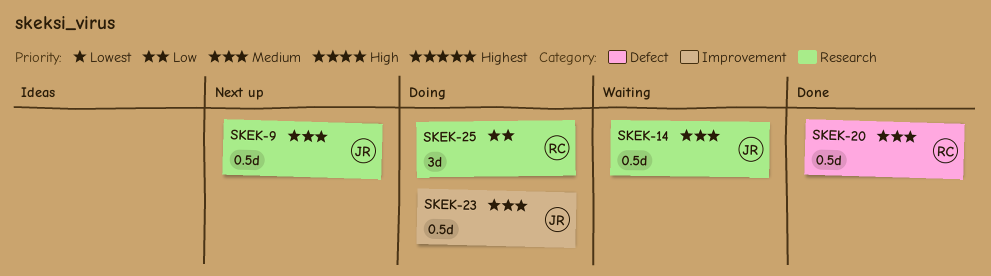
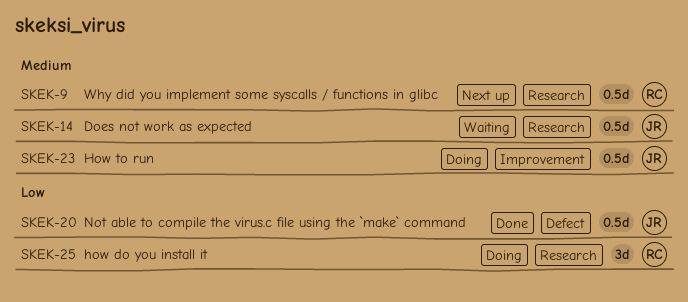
SKEK-9, owner: JR -> RC
SKEK-20, owner: RC -> JR
SKEK-20, priority: Medium -> Low

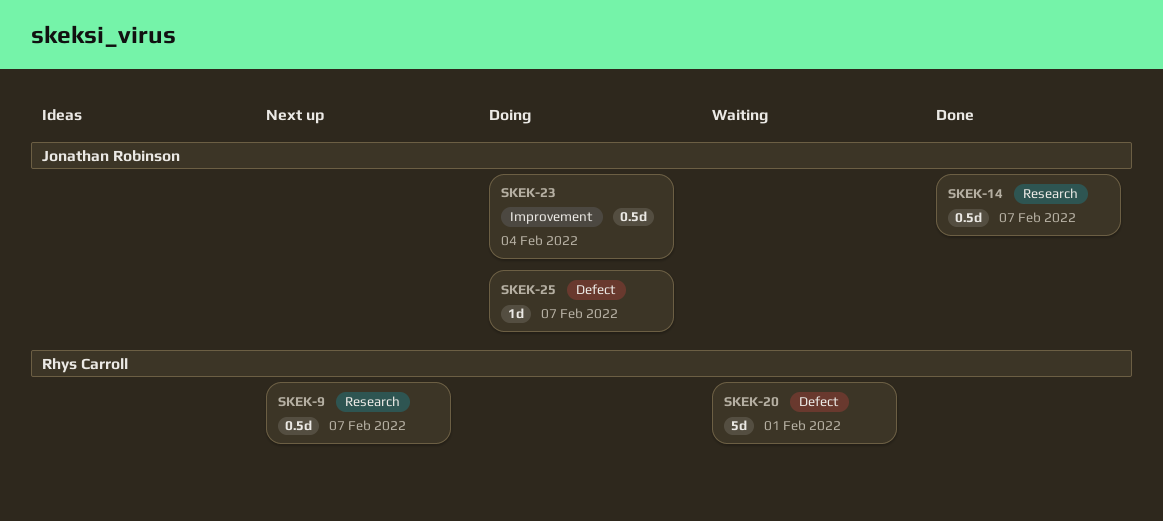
SKEK-14, status: Waiting -> Done
SKEK-20, status: Done -> Waiting
SKEK-20, owner: Jonathan Robinson -> Rhys Carroll
SKEK-20, estimate: 0.5d -> 5d
SKEK-25, owner: Rhys Carroll -> Jonathan Robinson
SKEK-25, label: Research -> Defect
SKEK-25, estimate: 3d -> 1d

